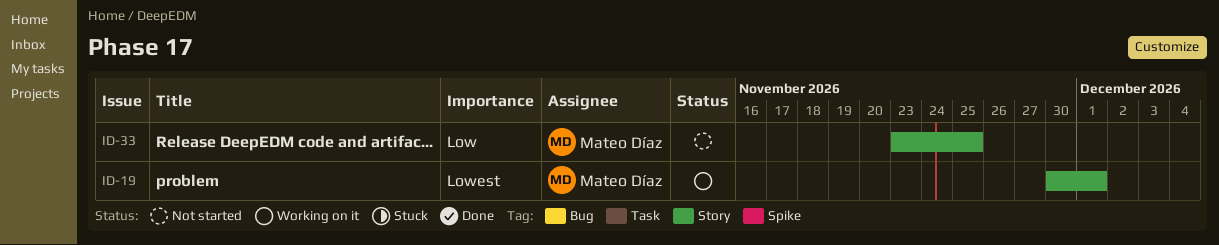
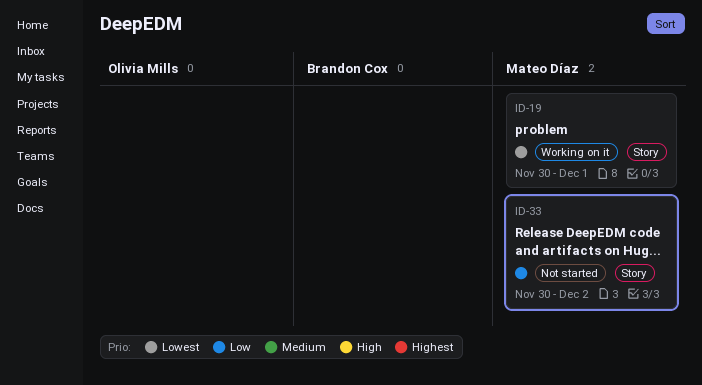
ID-33, start: Nov 23 -> Nov 30
ID-33, due: Nov 25 -> Dec 2

